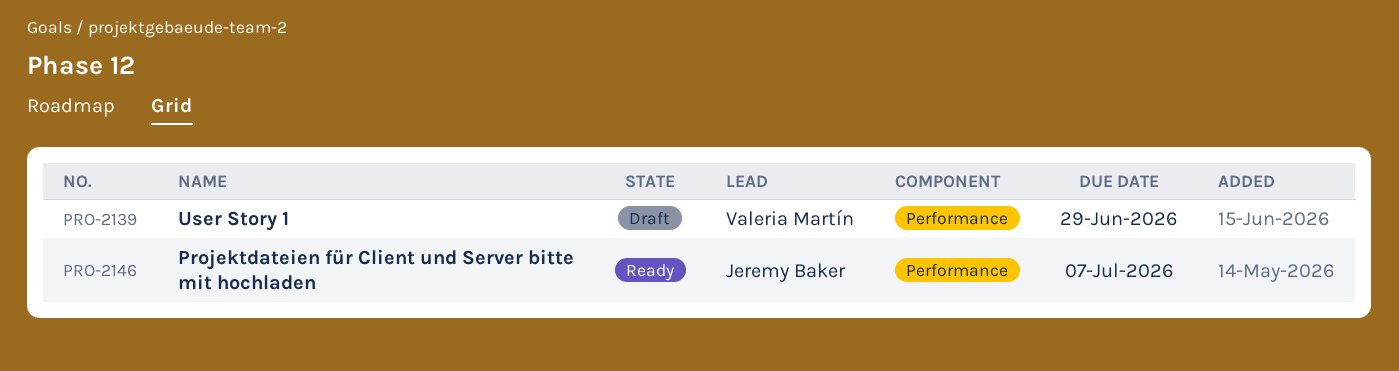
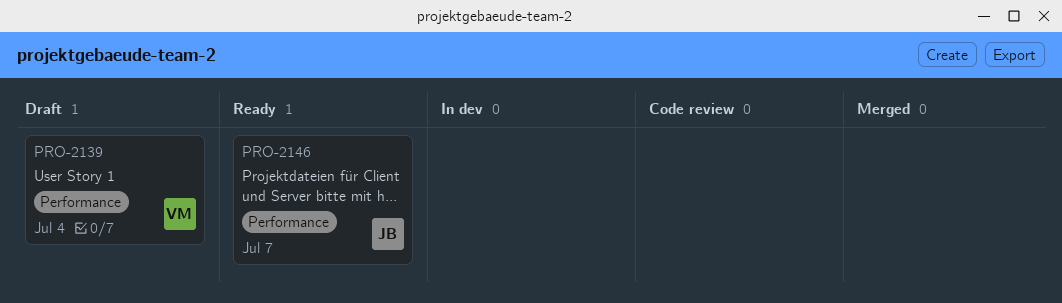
PRO-2139, due: Jun 29 -> Jul 4

